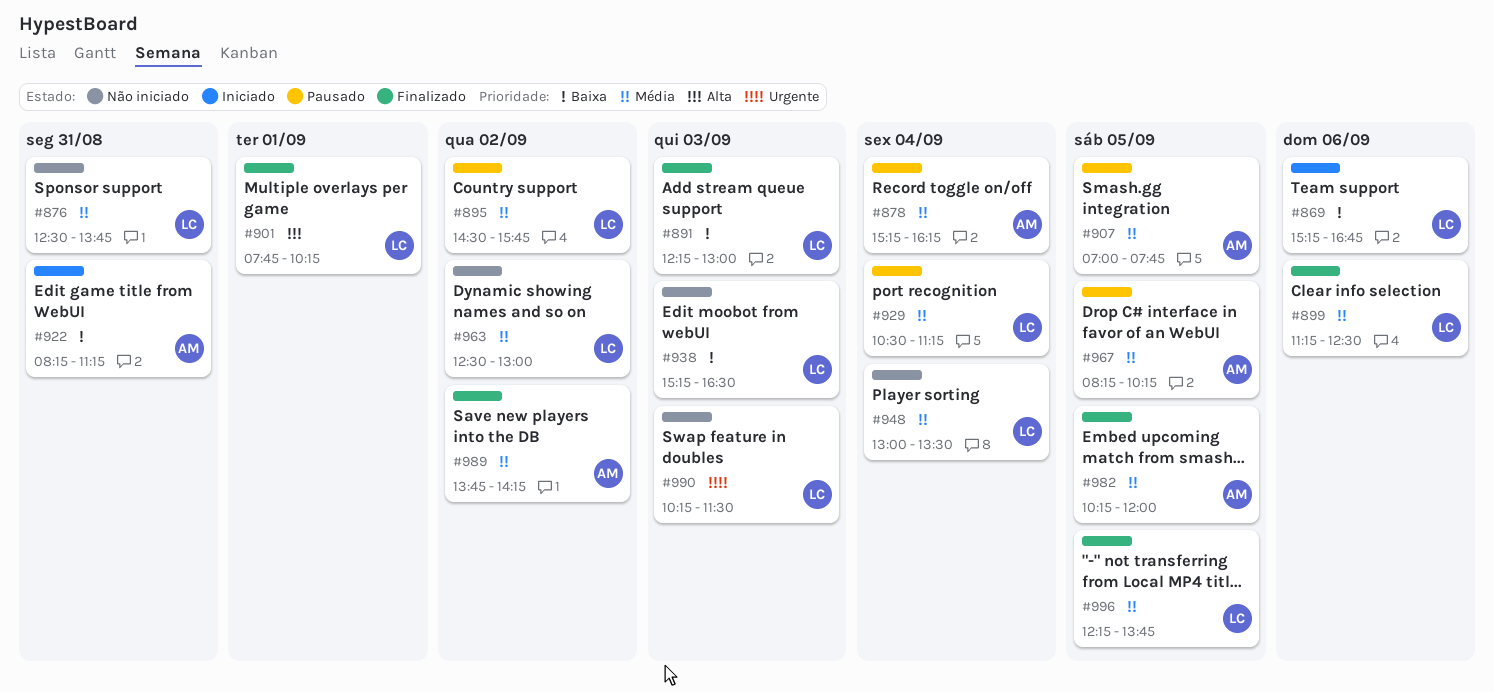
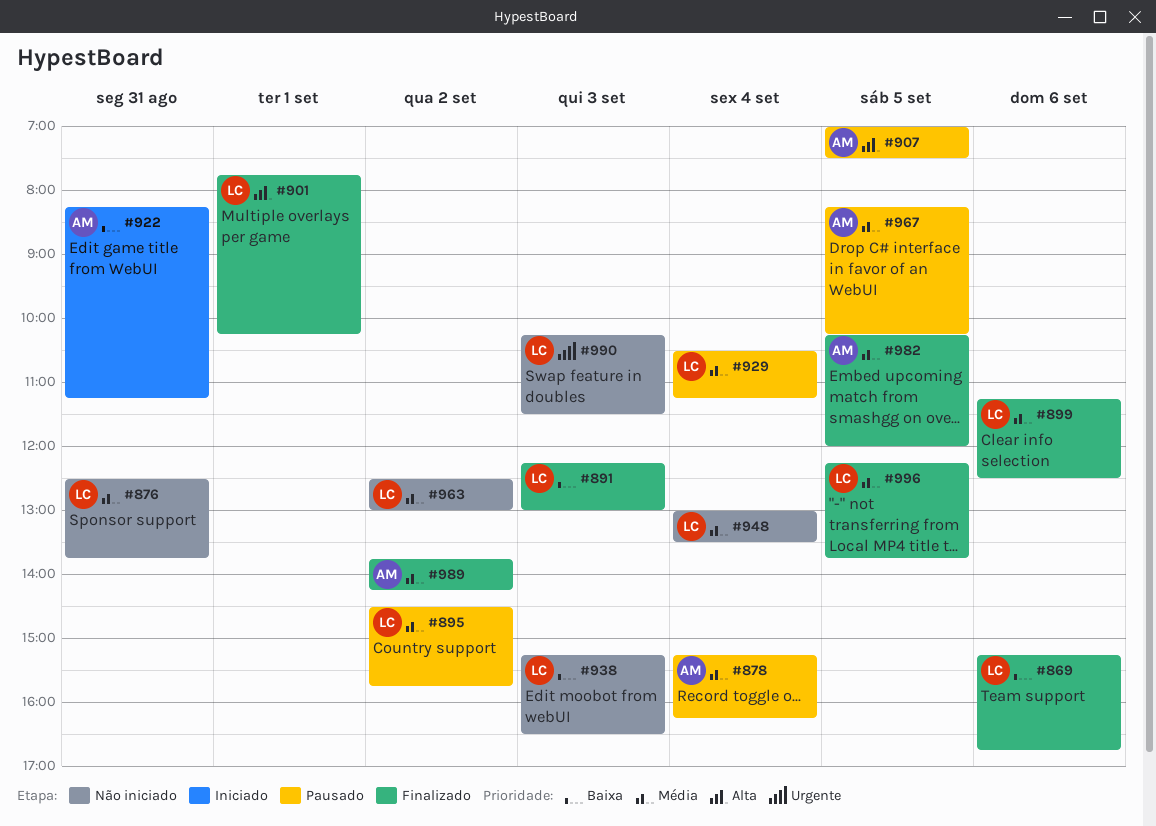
#869, status: Iniciado -> Finalizado
#907, priority: Média -> Alta
#907, ends: 07:45 -> 07:30

